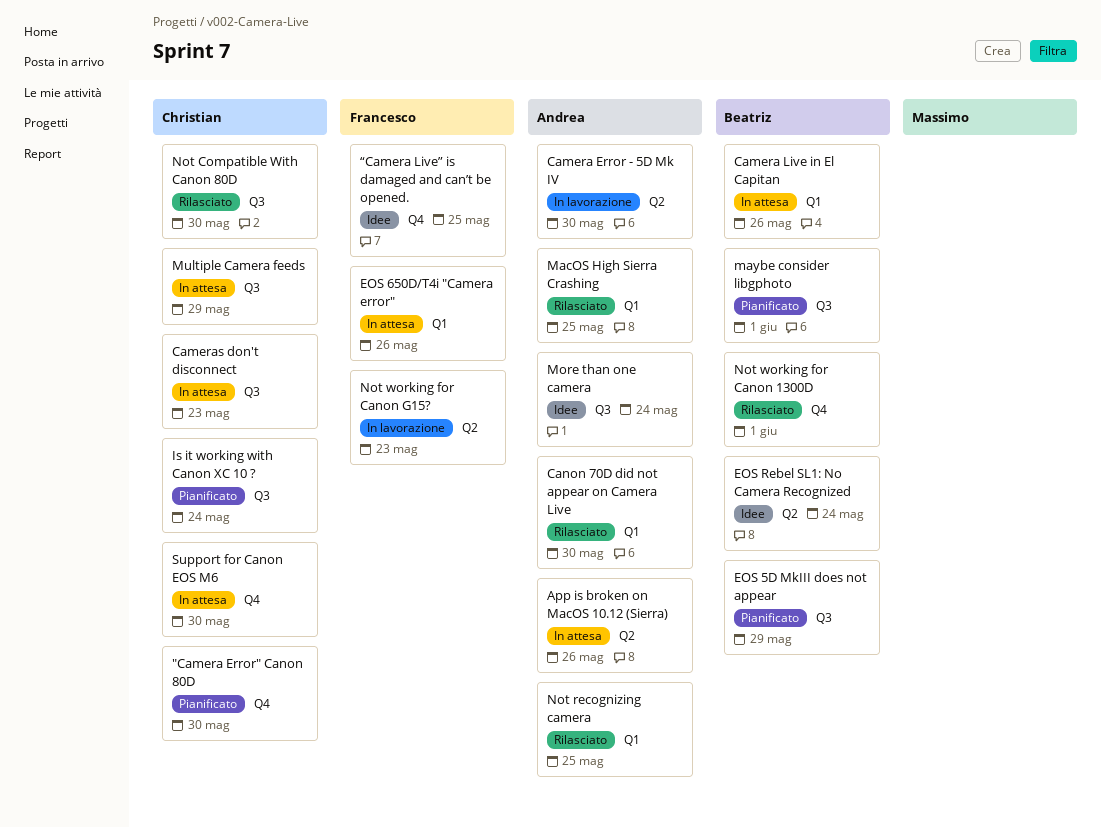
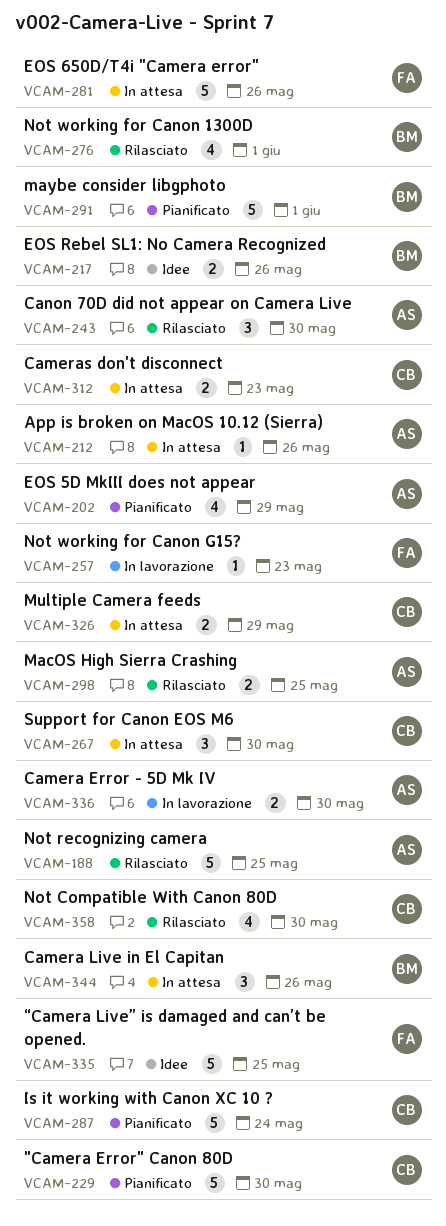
EOS 5D MkIII does not appear, owner: Beatriz -> Andrea
EOS Rebel SL1: No Camera Recognized, due: May 24 -> May 26
More than one camera: present -> none

